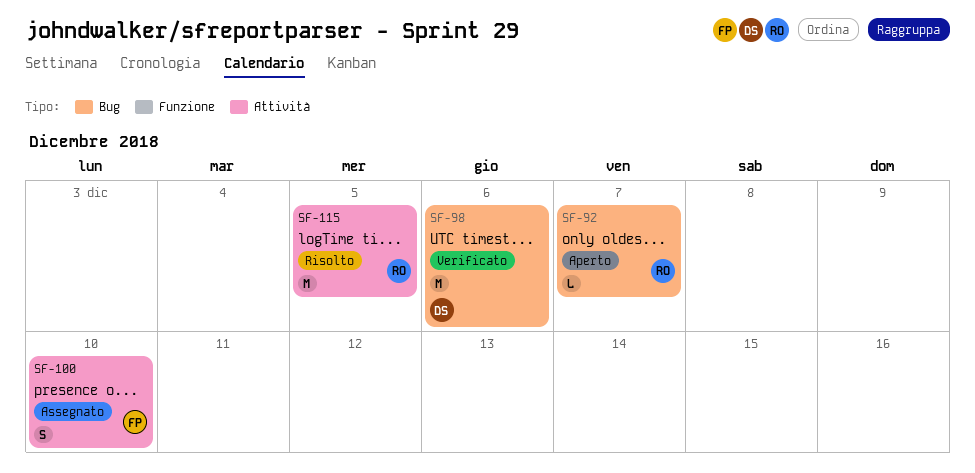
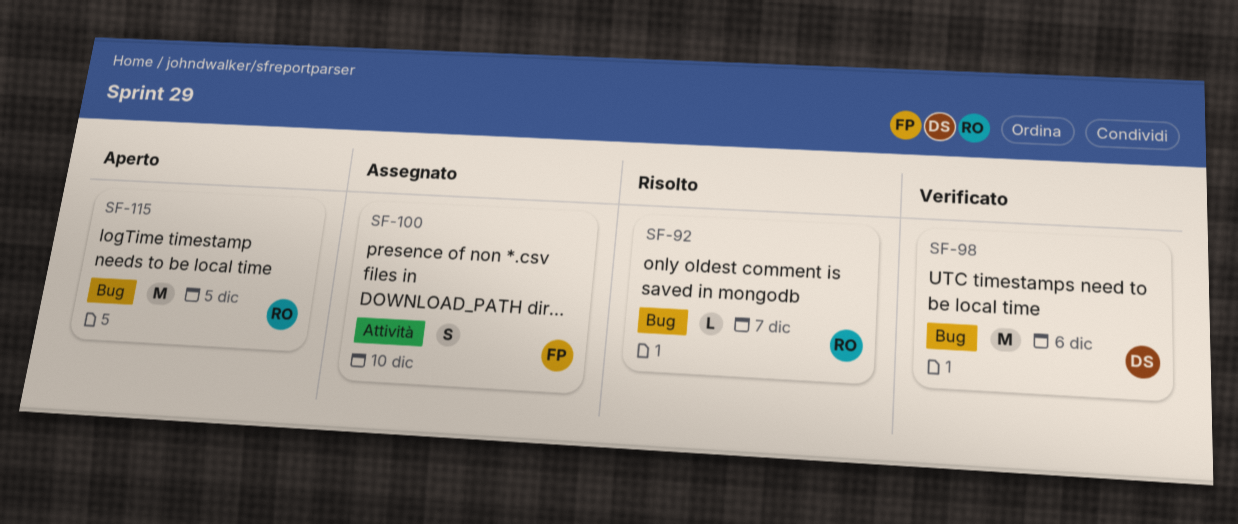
SF-92, status: Aperto -> Risolto
SF-115, status: Risolto -> Aperto
SF-115, label: Attività -> Bug

